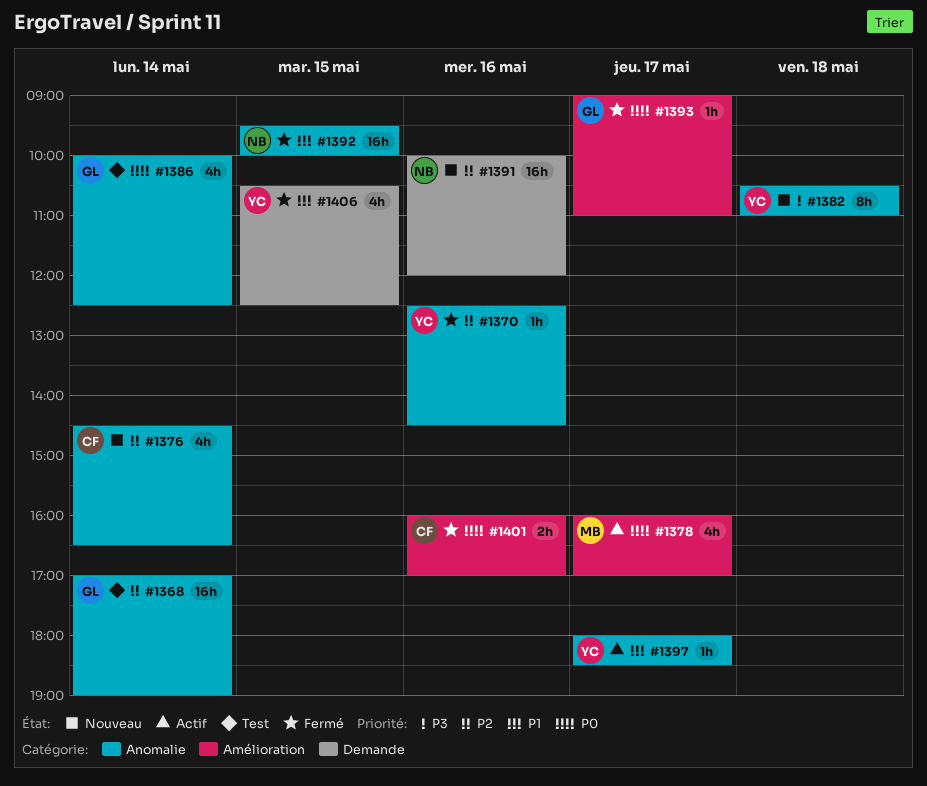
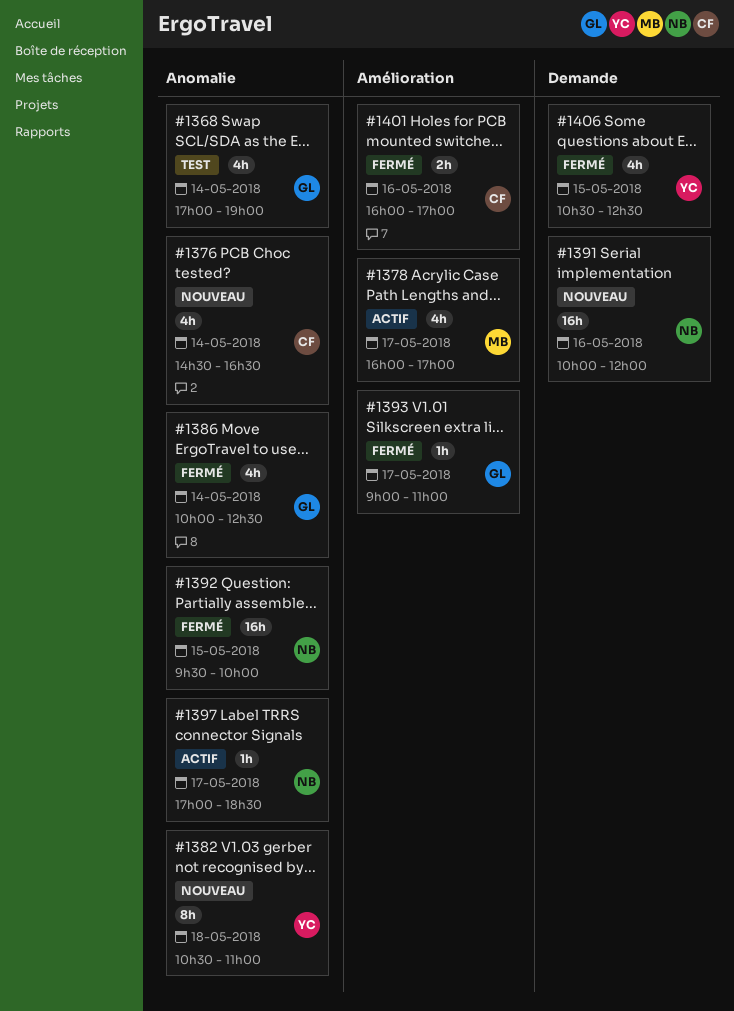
#1368, estimate: 16h -> 4h
#1370: present -> none
#1386, status: Test -> Fermé
#1397, owner: YC -> NB
#1397, begins: 18:00 -> 17:00

